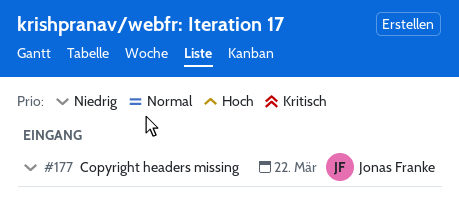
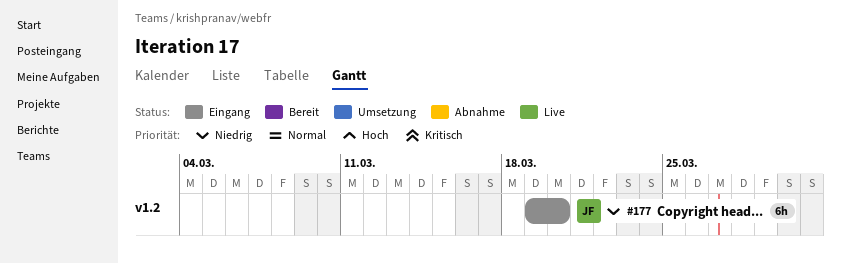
#177, due: Mar 22 -> Mar 20

